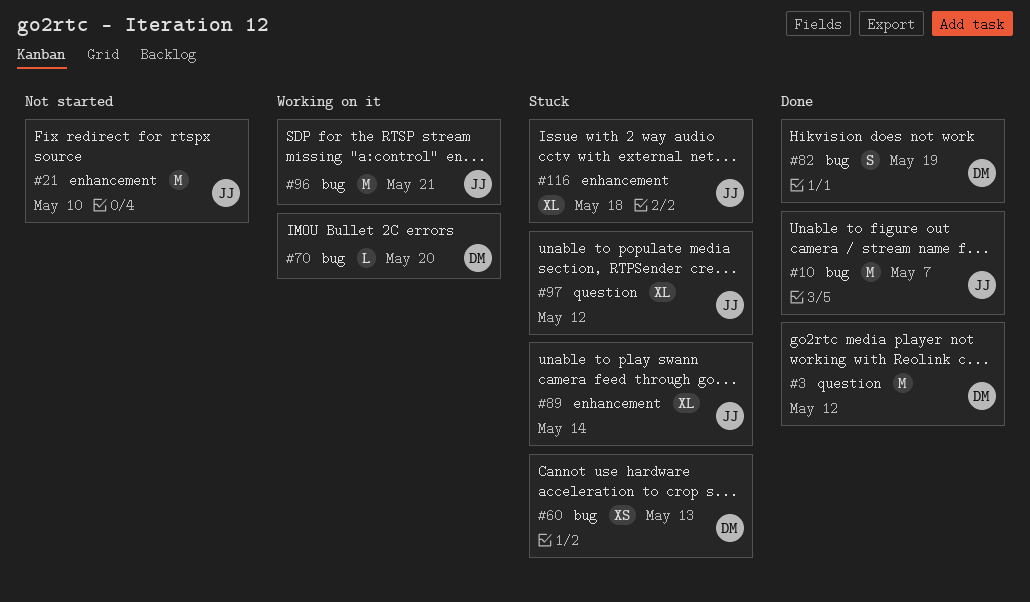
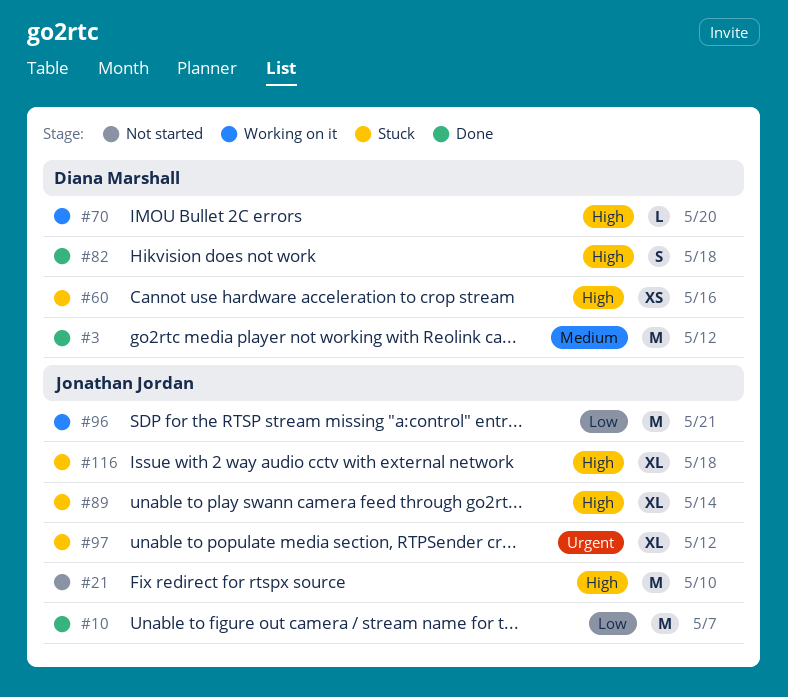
#60, due: May 13 -> May 16
#82, due: May 19 -> May 18

